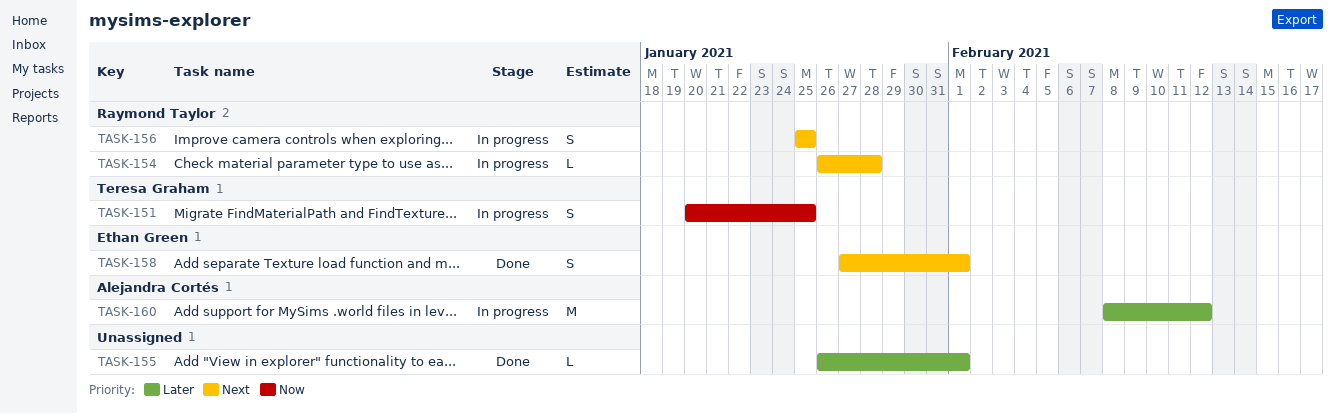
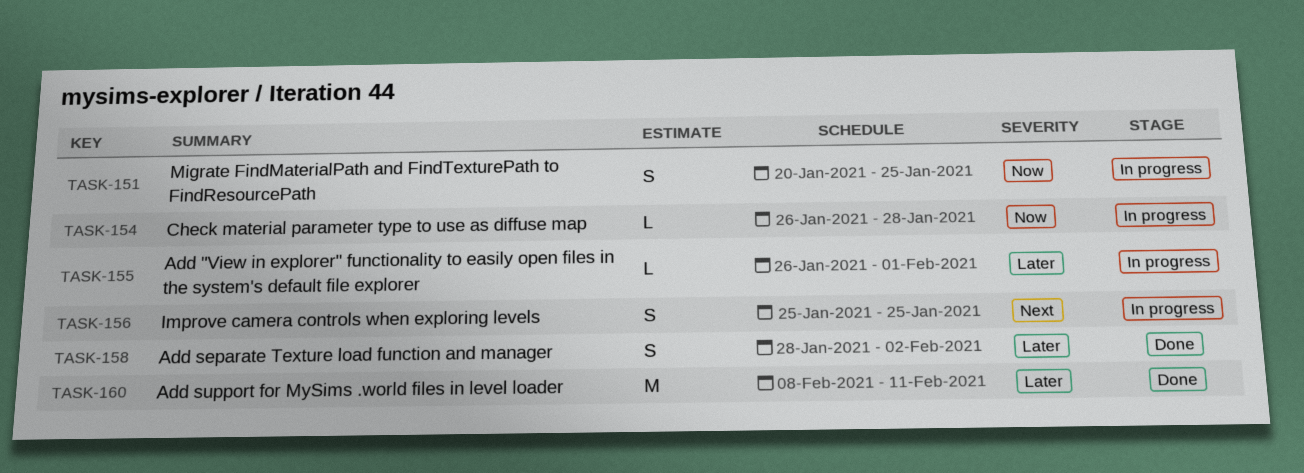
TASK-154, priority: Next -> Now
TASK-155, status: Done -> In progress
TASK-158, priority: Next -> Later
TASK-158, start: Jan 27 -> Jan 28
TASK-158, due: Feb 1 -> Feb 2
TASK-160, status: In progress -> Done
TASK-160, due: Feb 12 -> Feb 11

